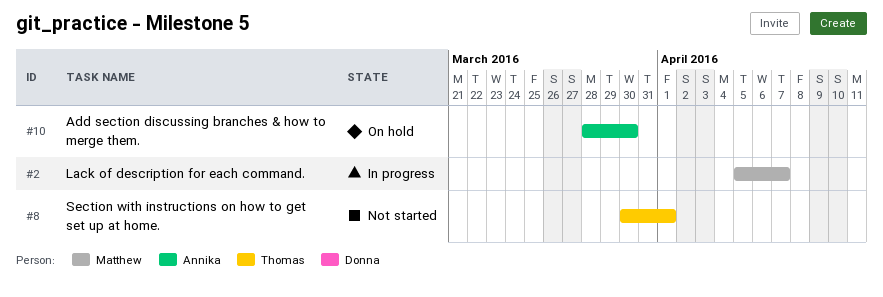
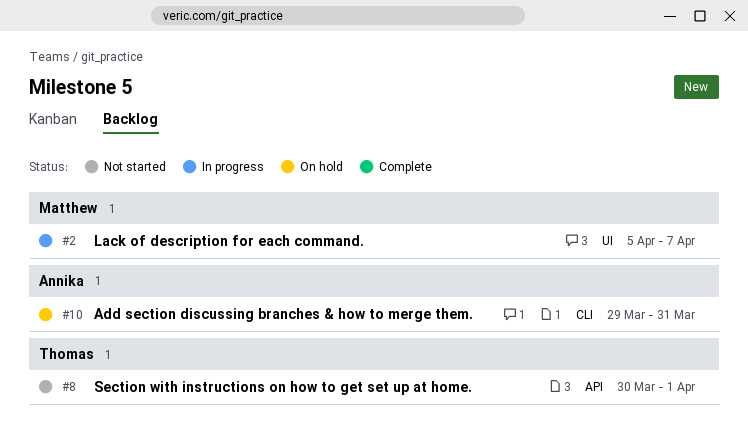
#10, start: Mar 28 -> Mar 29
#10, due: Mar 30 -> Mar 31

